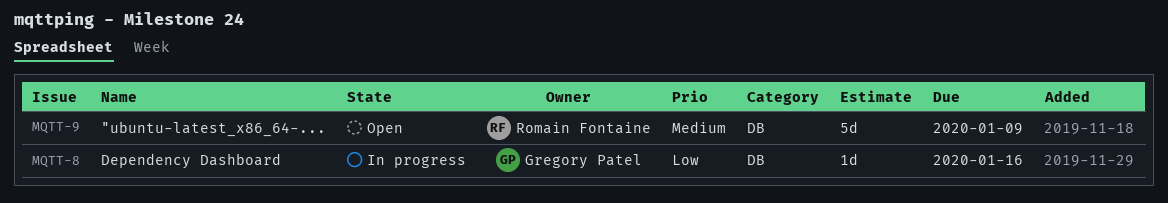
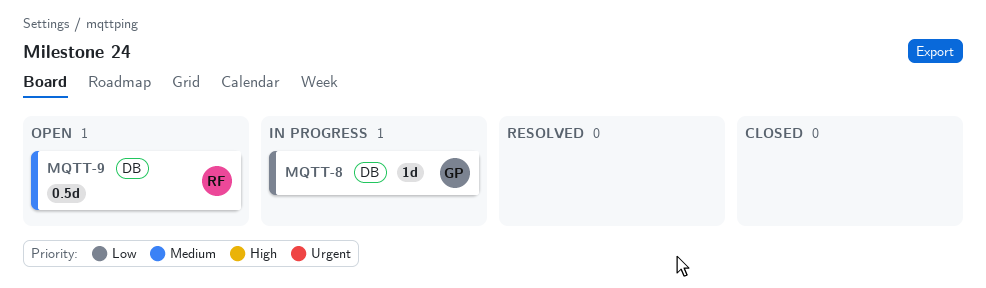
MQTT-9, estimate: 5d -> 0.5d

